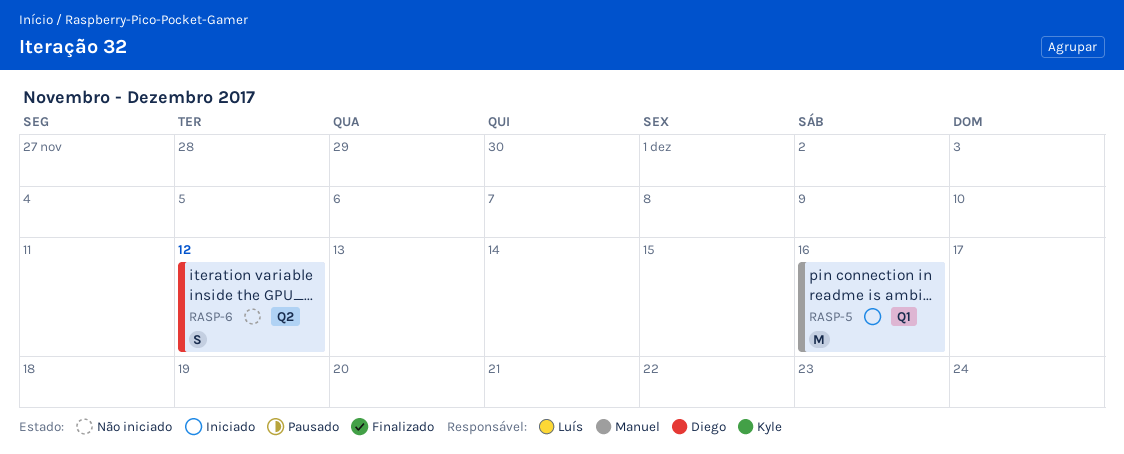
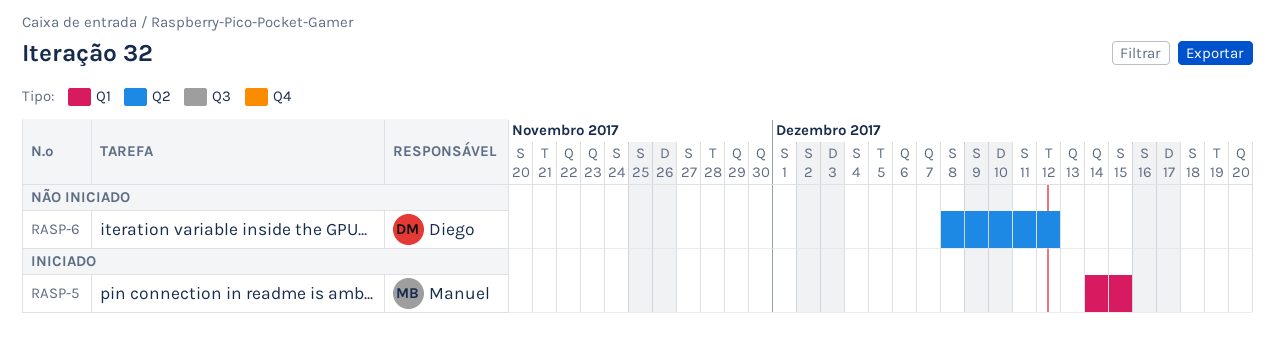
RASP-5, due: Dec 16 -> Dec 15

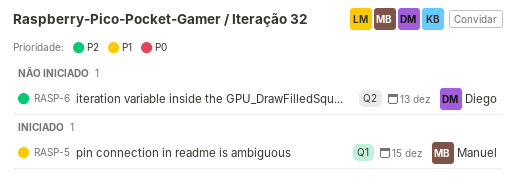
RASP-6, due: Dec 12 -> Dec 13

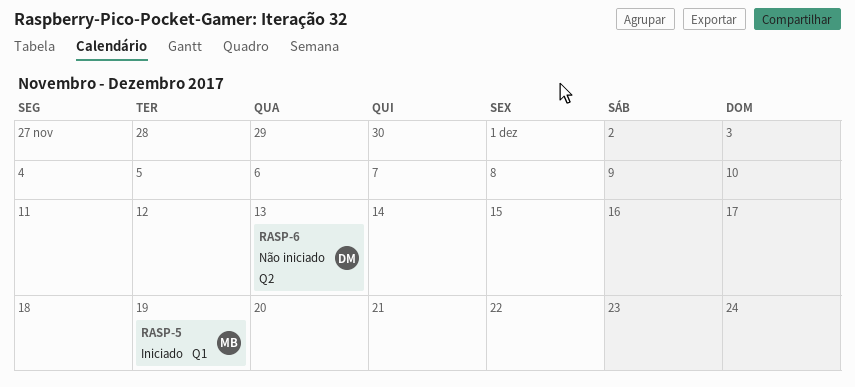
RASP-5, due: Dec 15 -> Dec 19

